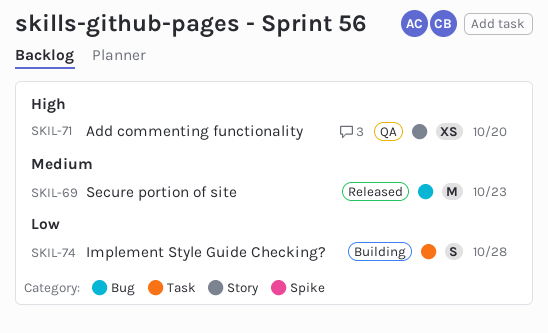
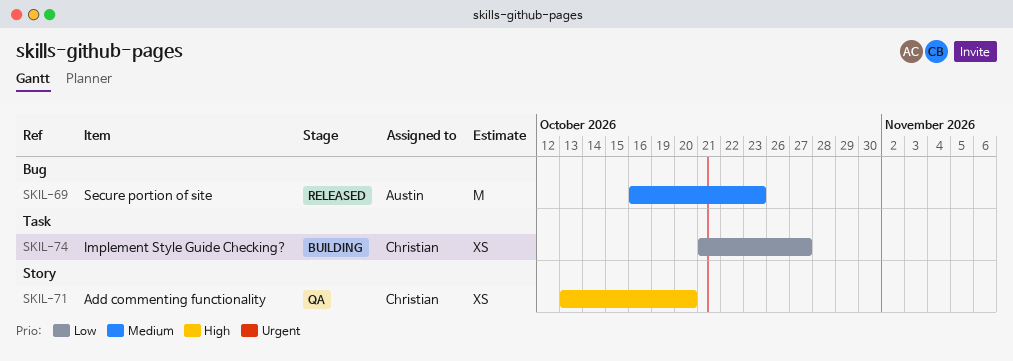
SKIL-74, estimate: S -> XS
SKIL-74, due: Oct 28 -> Oct 27

